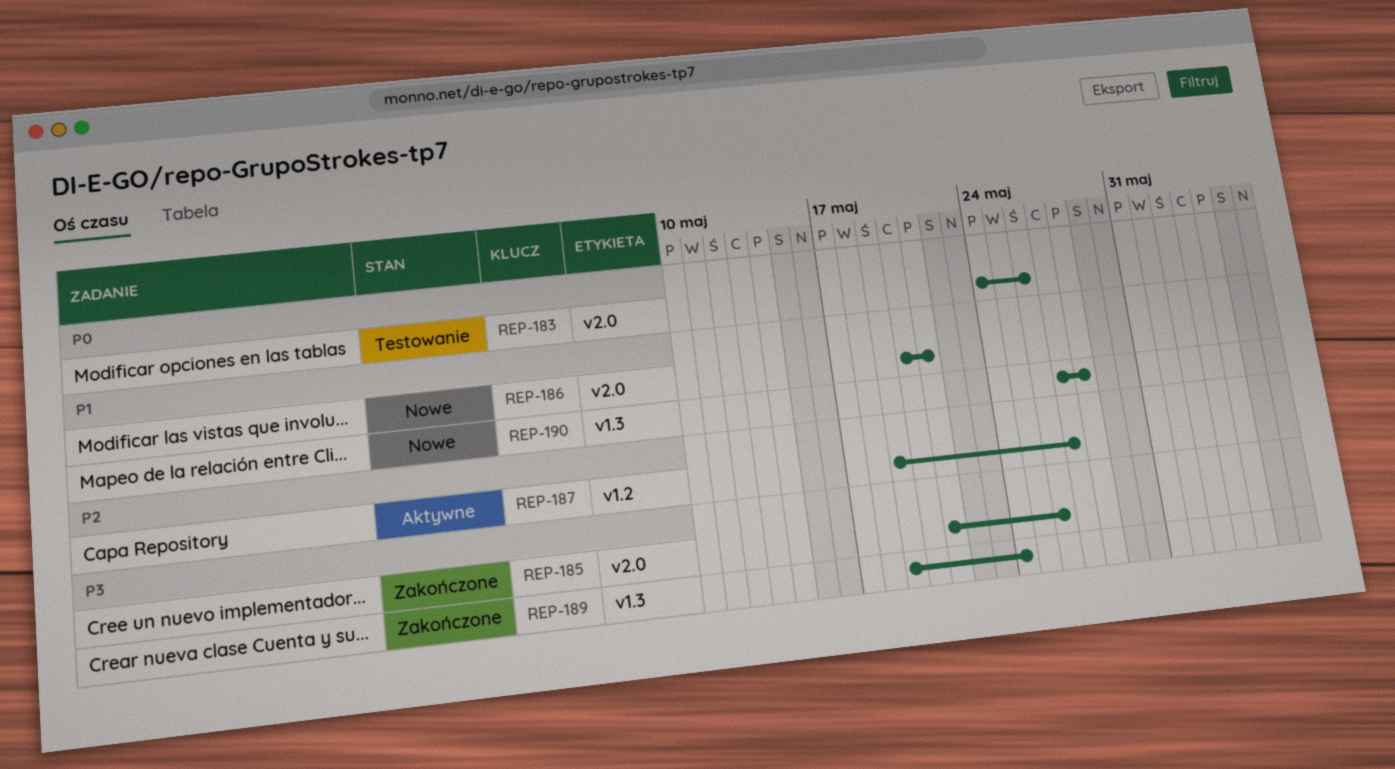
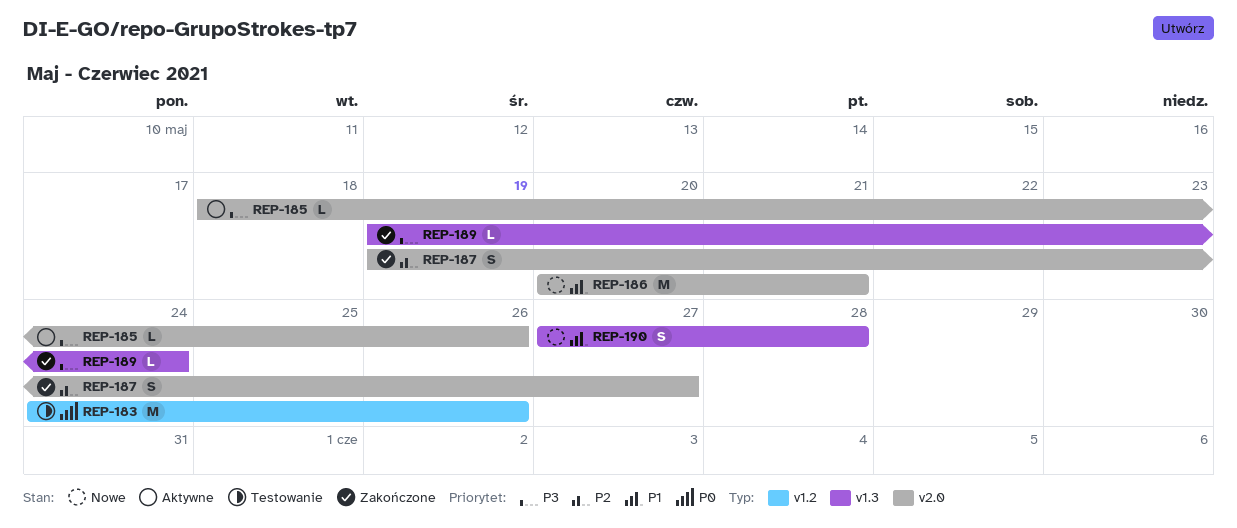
REP-183, label: v2.0 -> v1.2
REP-185, status: Zakończone -> Aktywne
REP-185, start: May 21 -> May 18
REP-187, status: Aktywne -> Zakończone
REP-187, label: v1.2 -> v2.0

